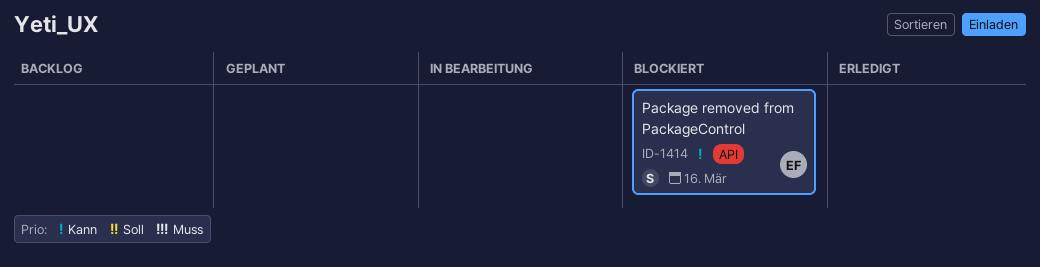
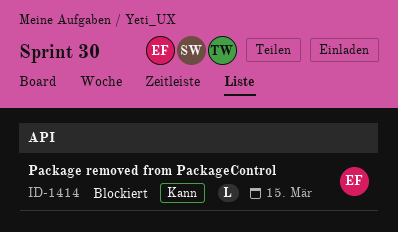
ID-1414, estimate: S -> L
ID-1414, due: Mar 16 -> Mar 15

